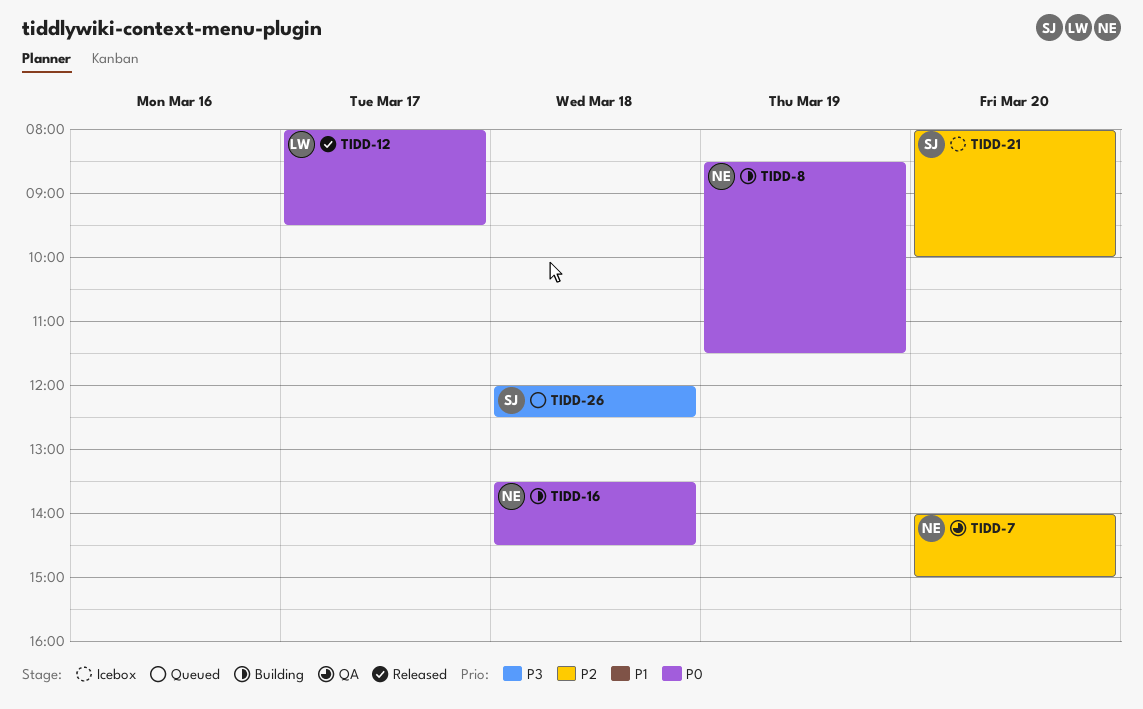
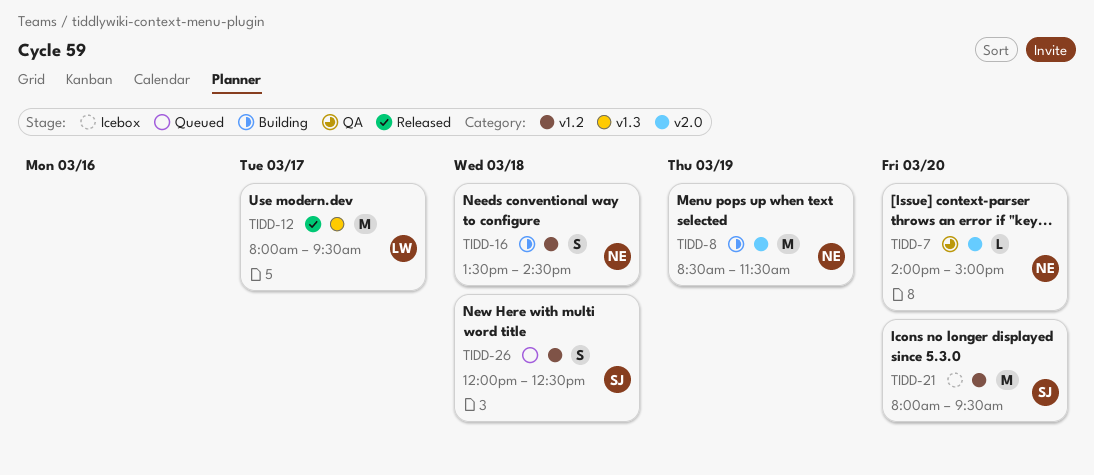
TIDD-21, ends: 10:00 -> 09:30

